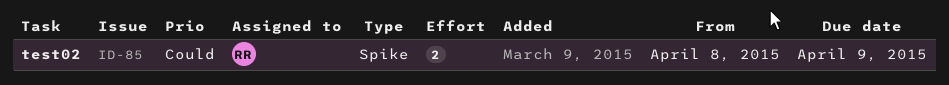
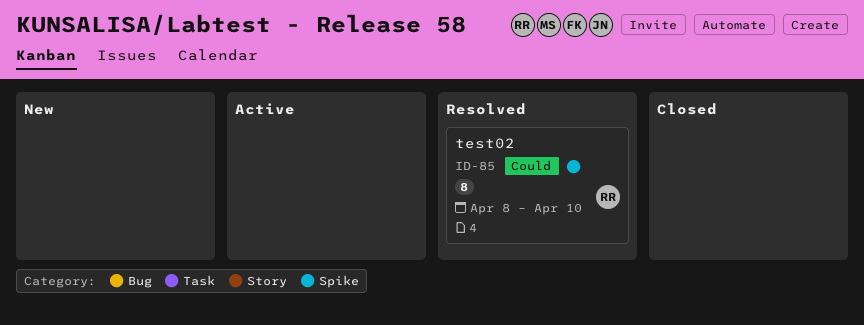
ID-85, estimate: 2 -> 8
ID-85, due: Apr 9 -> Apr 10

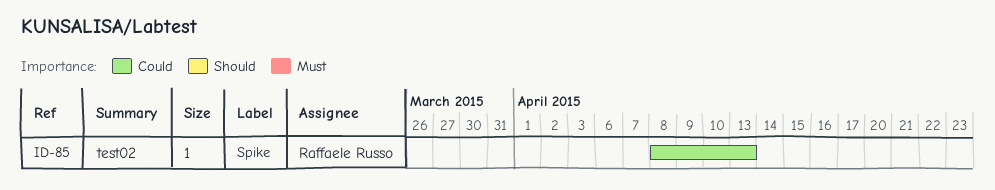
ID-85, estimate: 8 -> 1
ID-85, due: Apr 10 -> Apr 13

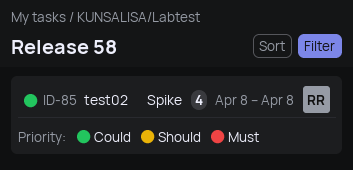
ID-85, estimate: 1 -> 4
ID-85, due: Apr 13 -> Apr 8

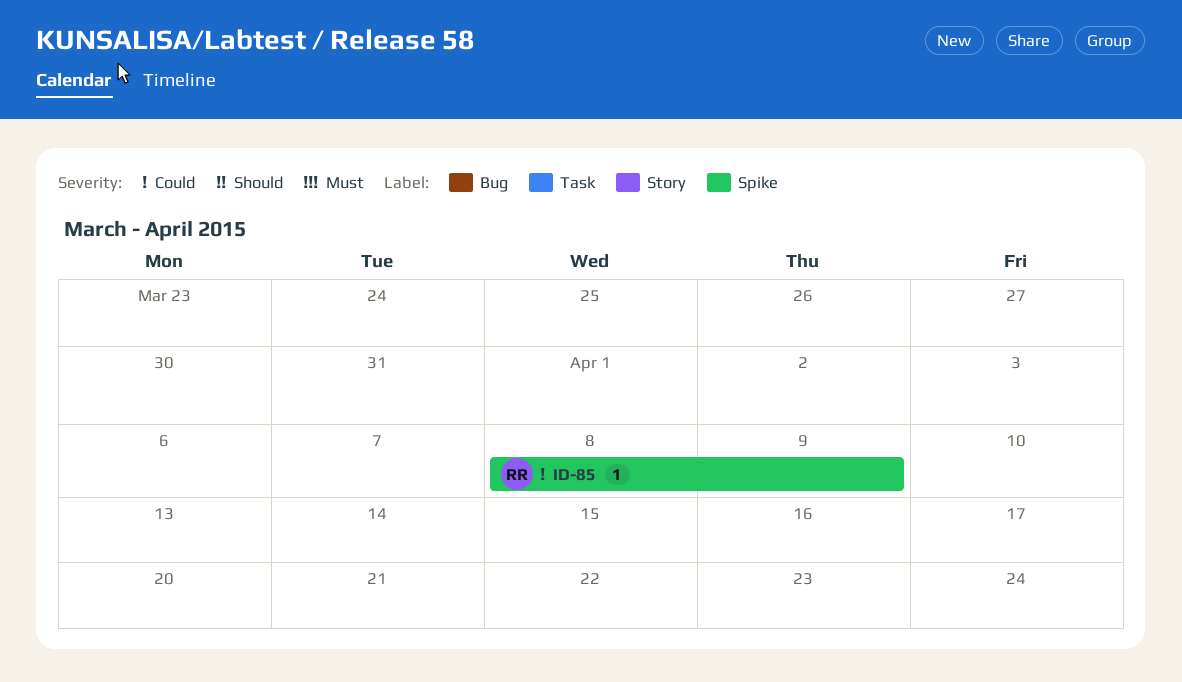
ID-85, estimate: 4 -> 1
ID-85, due: Apr 8 -> Apr 9

